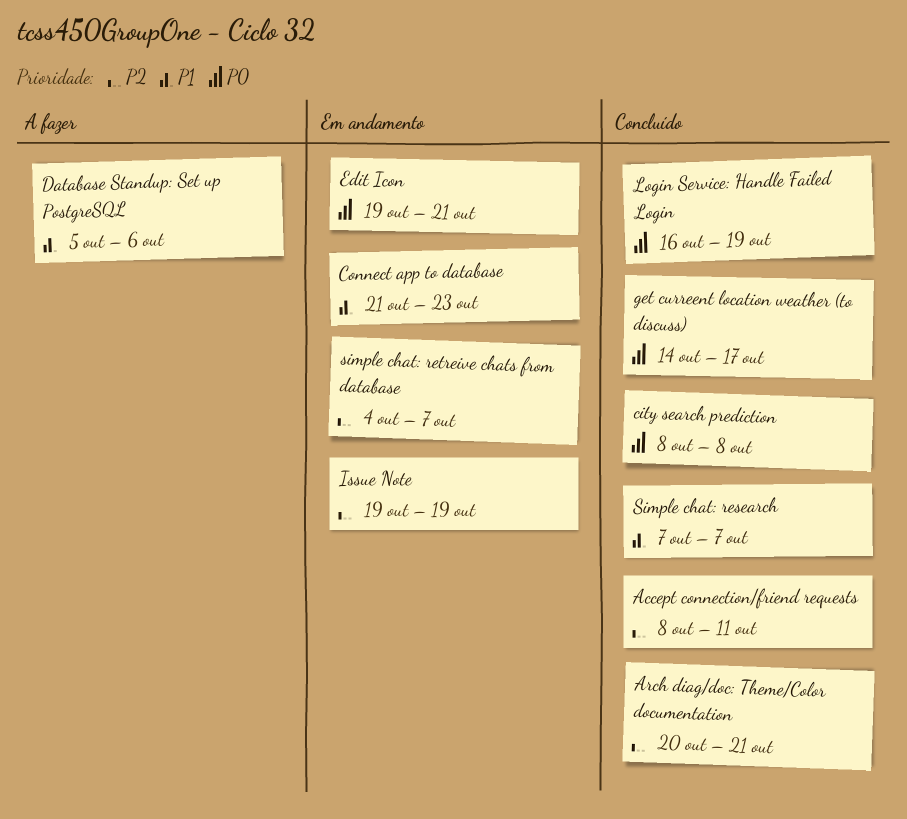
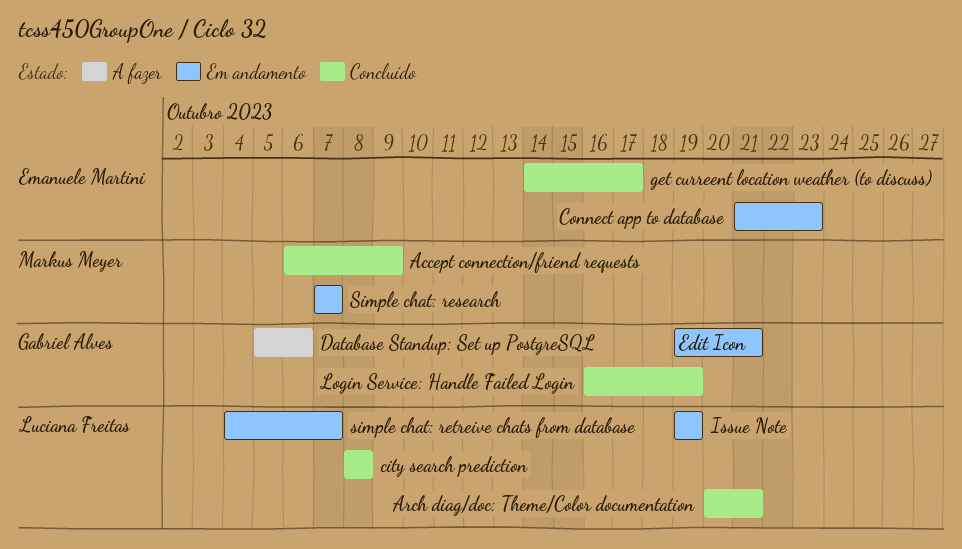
Accept connection/friend requests, start: Oct 8 -> Oct 6
Accept connection/friend requests, due: Oct 11 -> Oct 9
Simple chat: research, status: Concluído -> Em andamento

